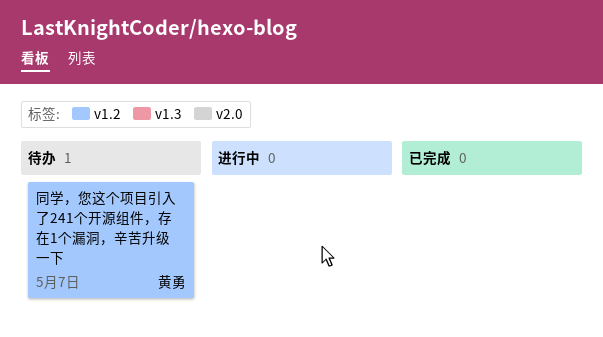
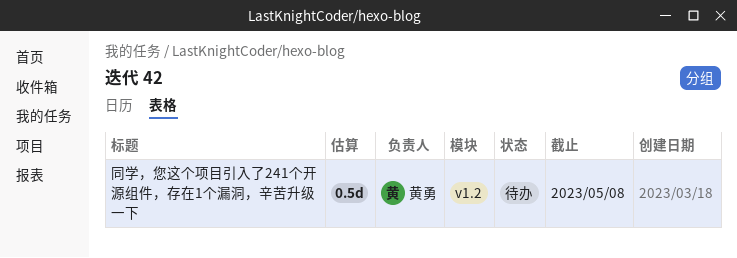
同学，您这个项目引入了241个开源组件，存在1个漏洞，辛苦升级一下, due: May 7 -> May 8

